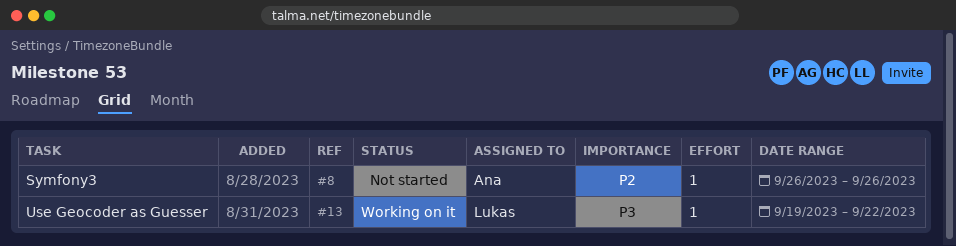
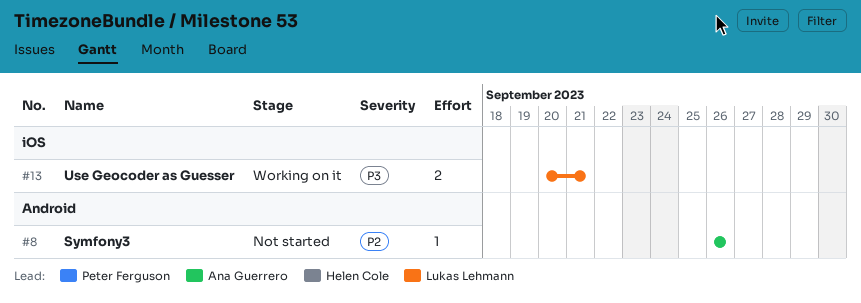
#13, estimate: 1 -> 2
#13, start: Sep 19 -> Sep 20
#13, due: Sep 22 -> Sep 21

